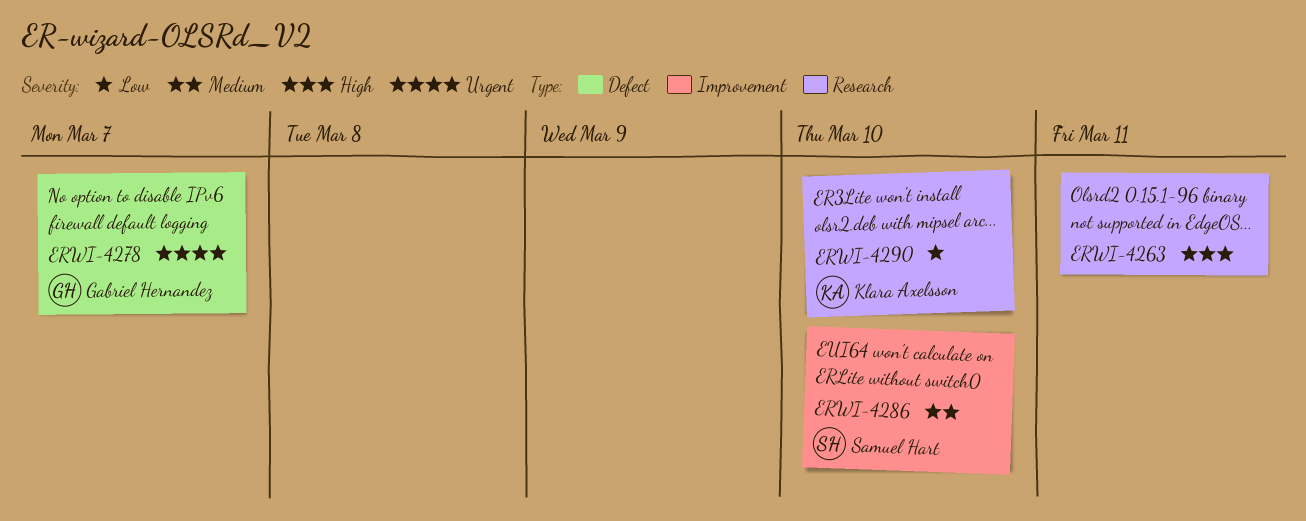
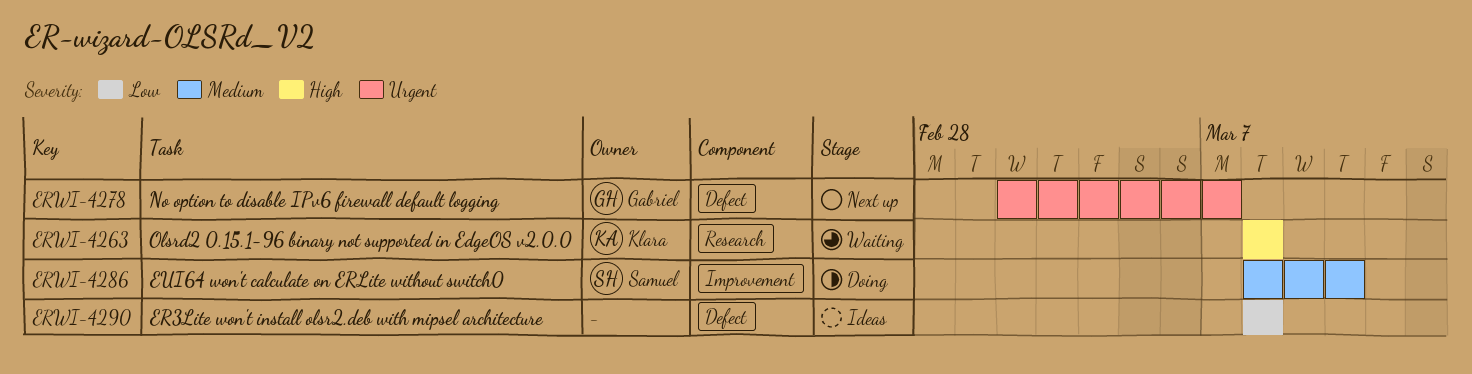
ERWI-4263, owner: none -> Klara Axelsson
ERWI-4263, due: Mar 11 -> Mar 8
ERWI-4290, owner: Klara Axelsson -> none
ERWI-4290, label: Research -> Defect
ERWI-4290, due: Mar 10 -> Mar 8

